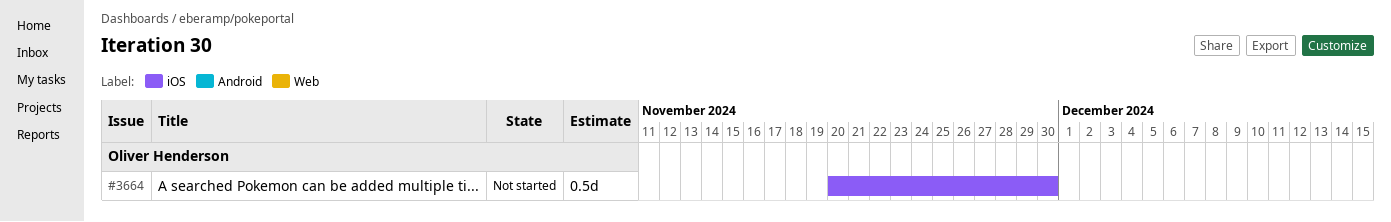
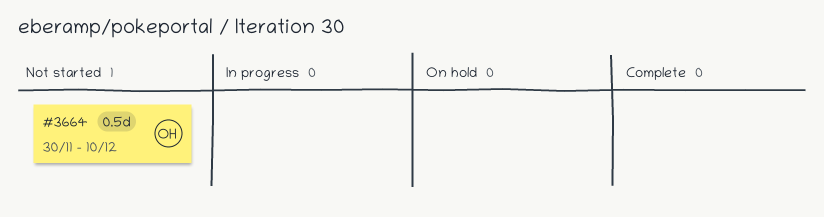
#3664, start: Nov 20 -> Nov 30
#3664, due: Nov 30 -> Dec 10

